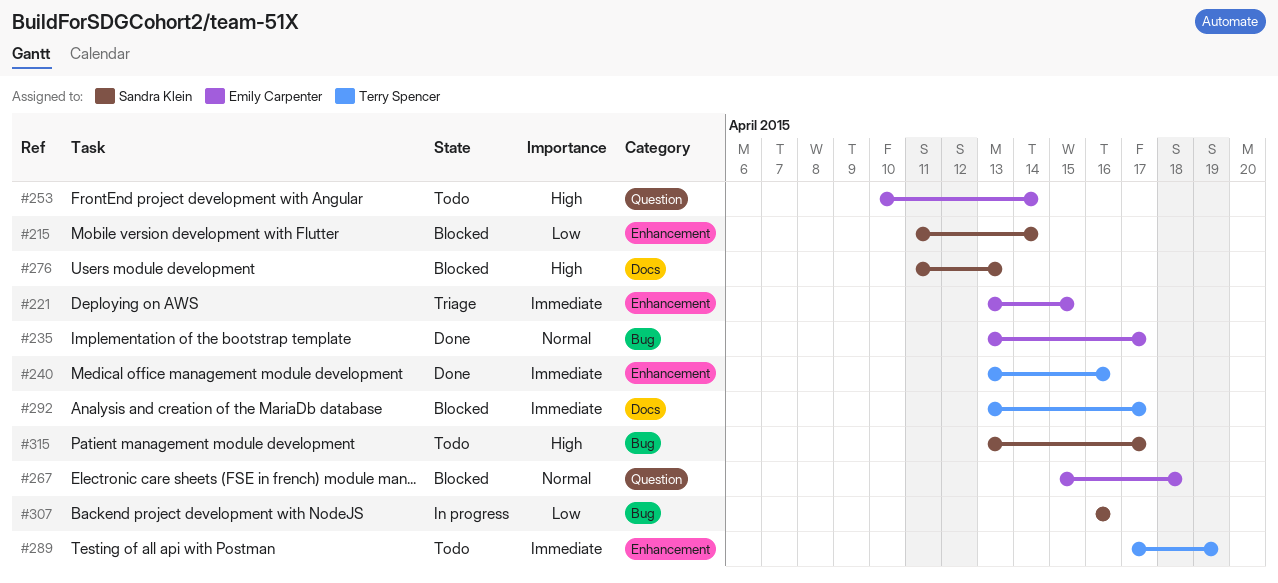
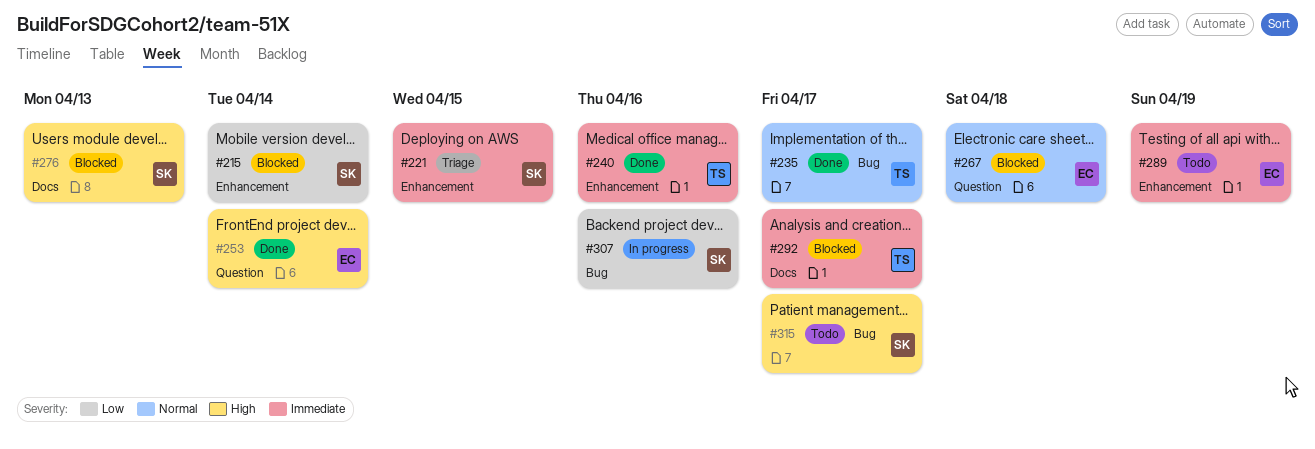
#221, owner: Emily Carpenter -> Sandra Klein
#235, owner: Emily Carpenter -> Terry Spencer
#253, status: Todo -> Done
#289, owner: Terry Spencer -> Emily Carpenter

